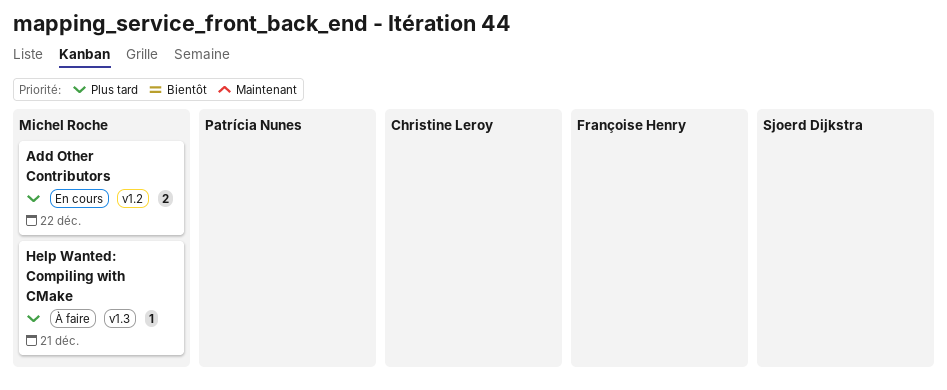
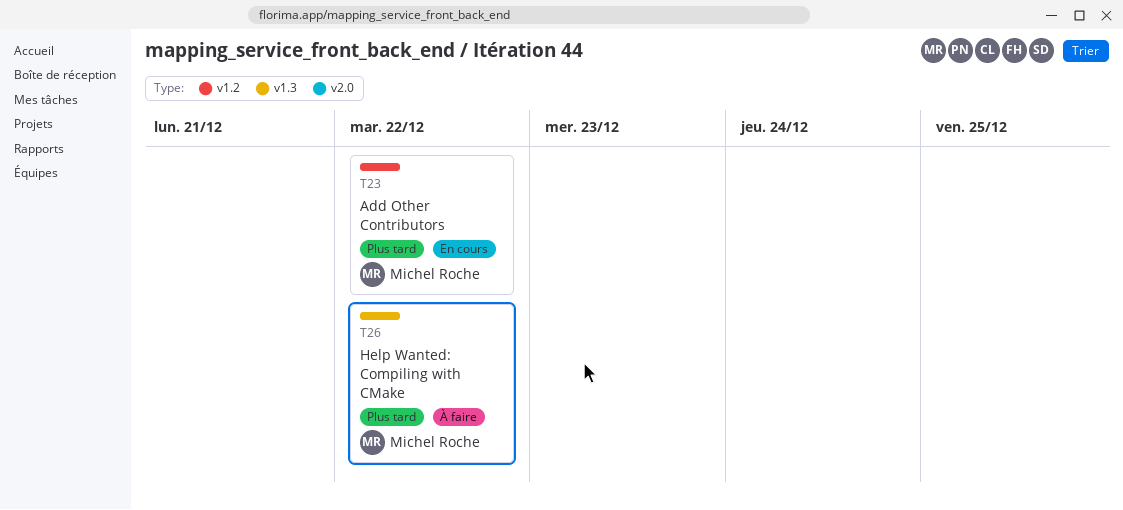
Help Wanted: Compiling with CMake, due: Dec 21 -> Dec 22

